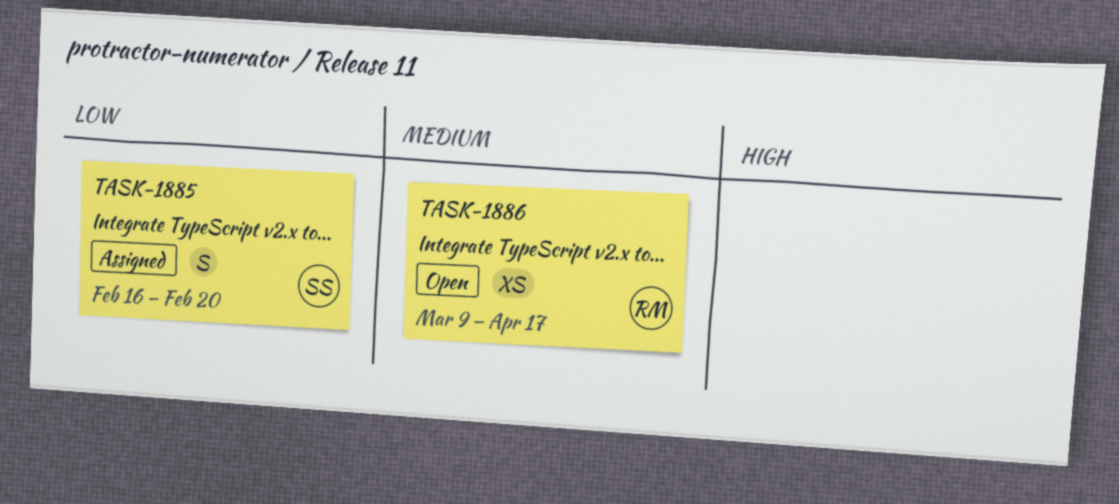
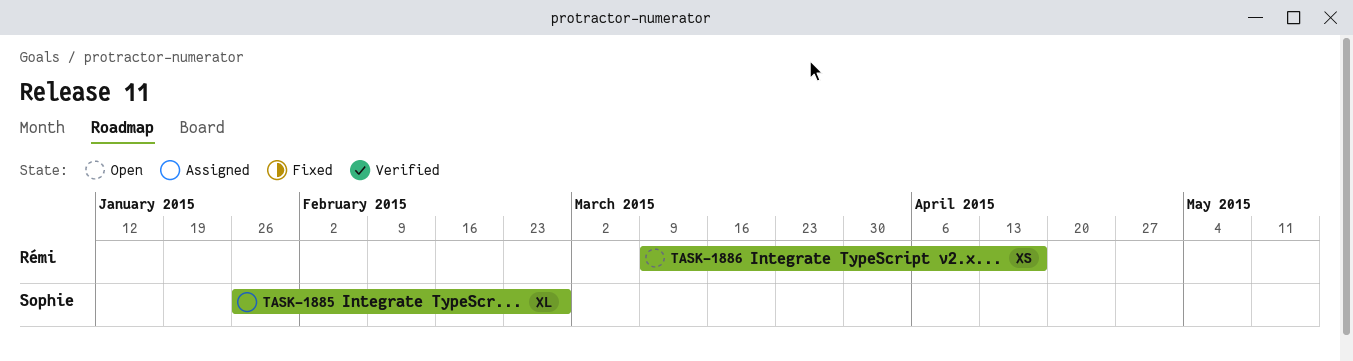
TASK-1885, estimate: S -> XL
TASK-1885, start: Feb 16 -> Jan 26
TASK-1885, due: Feb 20 -> Feb 27

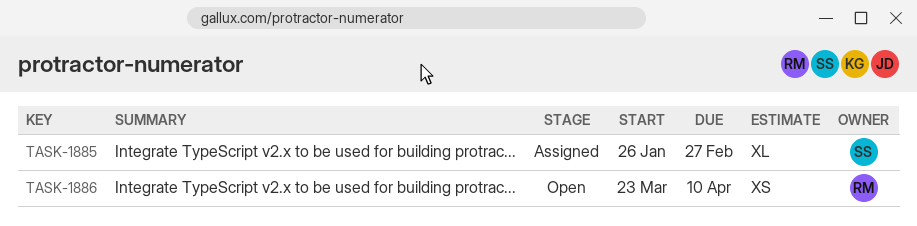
TASK-1886, start: Mar 9 -> Mar 23
TASK-1886, due: Apr 17 -> Apr 10

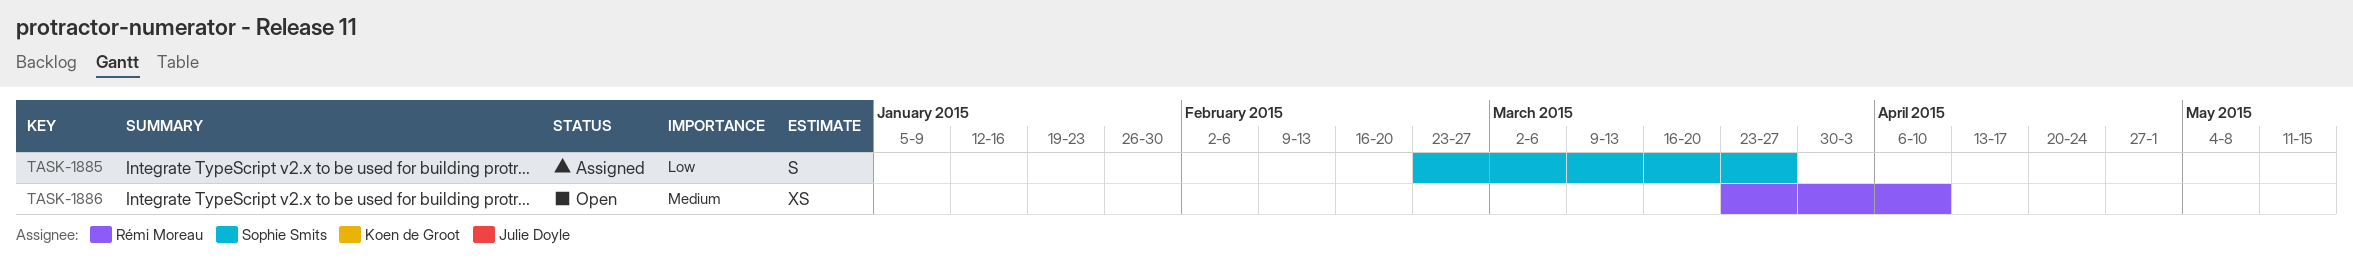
TASK-1885, estimate: XL -> S
TASK-1885, start: Jan 26 -> Feb 23
TASK-1885, due: Feb 27 -> Mar 27

